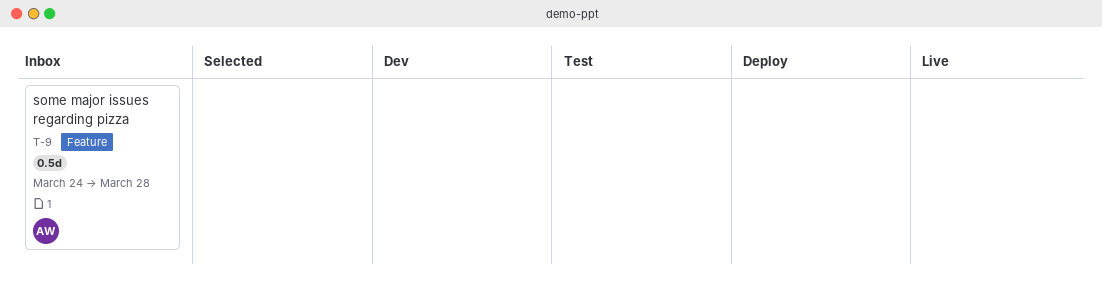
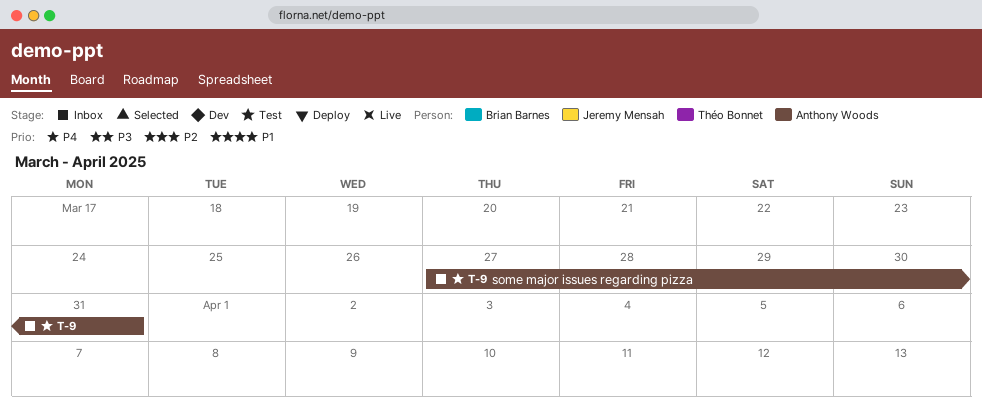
T-9, start: Mar 24 -> Mar 27
T-9, due: Mar 28 -> Mar 31

